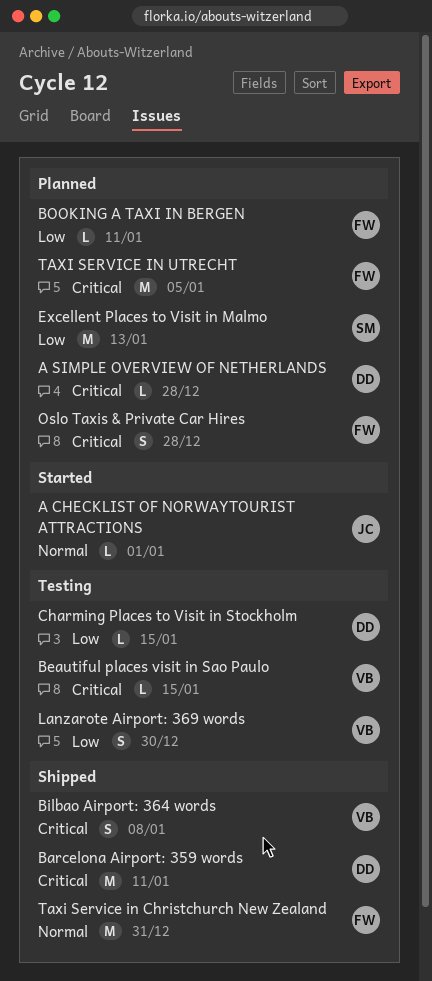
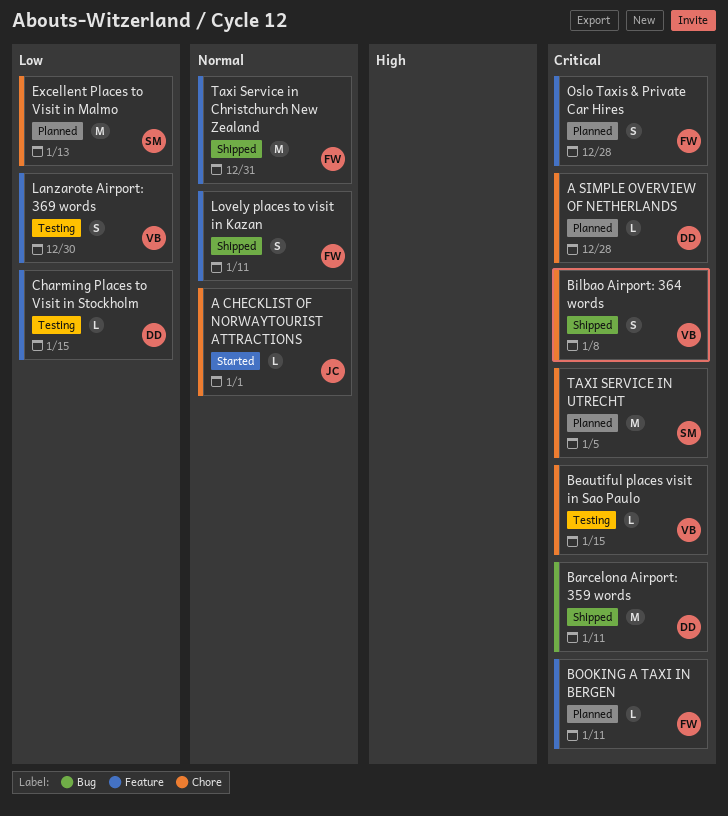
BOOKING A TAXI IN BERGEN, priority: Low -> Critical
Lovely places to visit in Kazan: none -> present
TAXI SERVICE IN UTRECHT, owner: FW -> SM

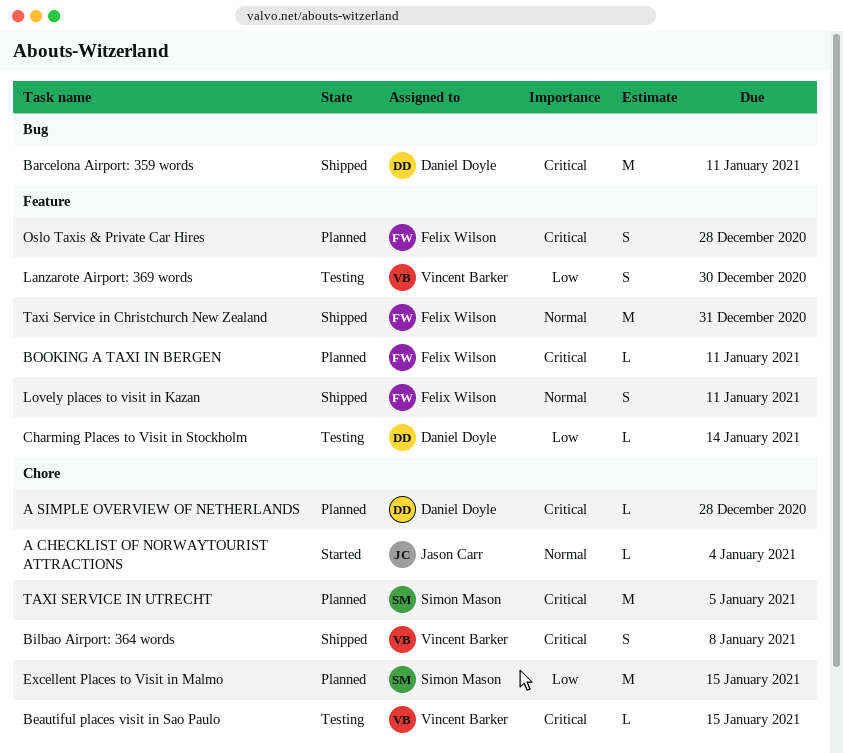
A CHECKLIST OF NORWAYTOURIST ATTRACTIONS, due: Jan 1 -> Jan 4
Charming Places to Visit in Stockholm, due: Jan 15 -> Jan 14
Excellent Places to Visit in Malmo, due: Jan 13 -> Jan 15

